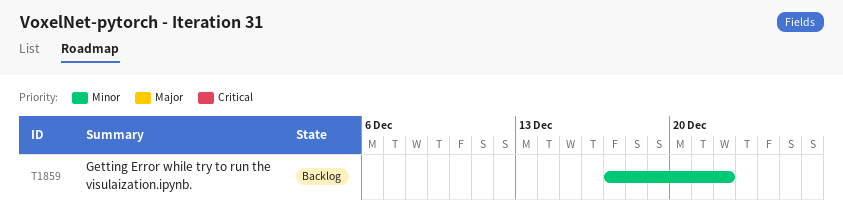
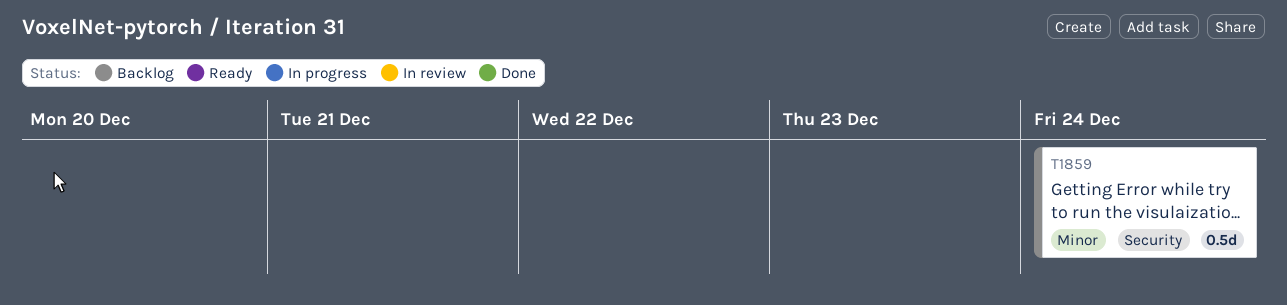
T1859, due: Dec 22 -> Dec 24

